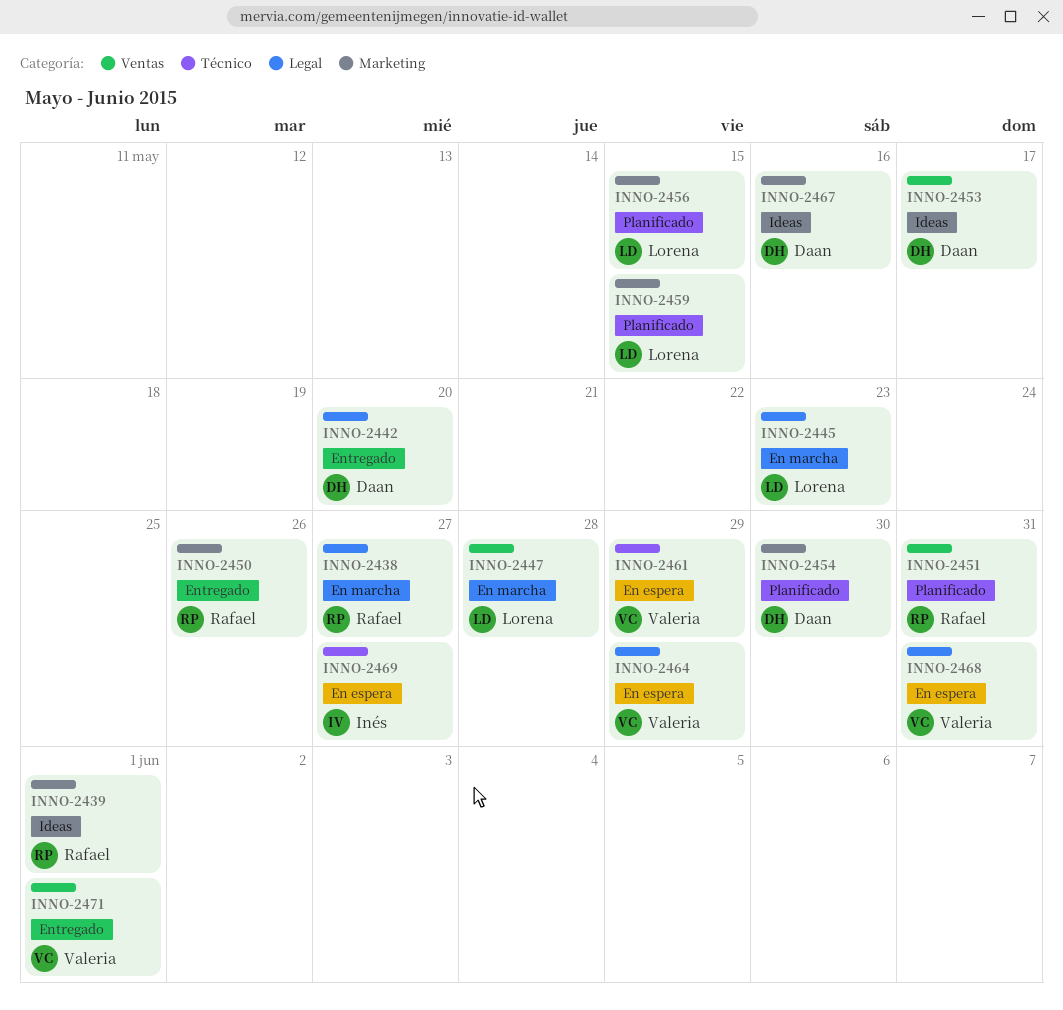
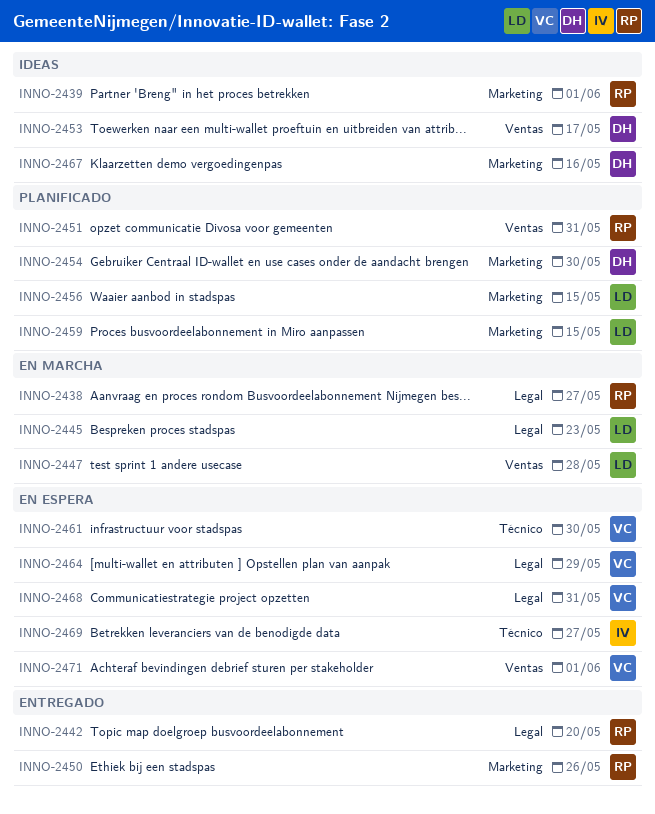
INNO-2442, owner: Daan -> Rafael
INNO-2461, due: May 29 -> May 30
INNO-2471, status: Entregado -> En espera

